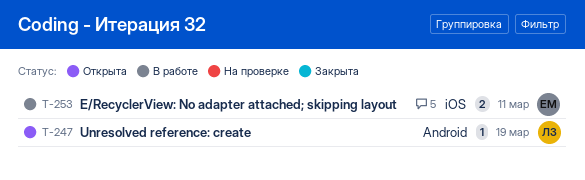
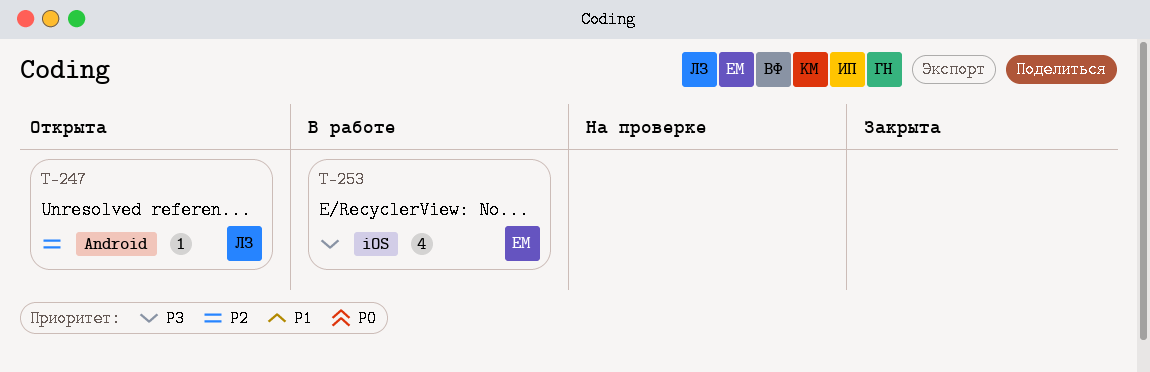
T-253, estimate: 2 -> 4

